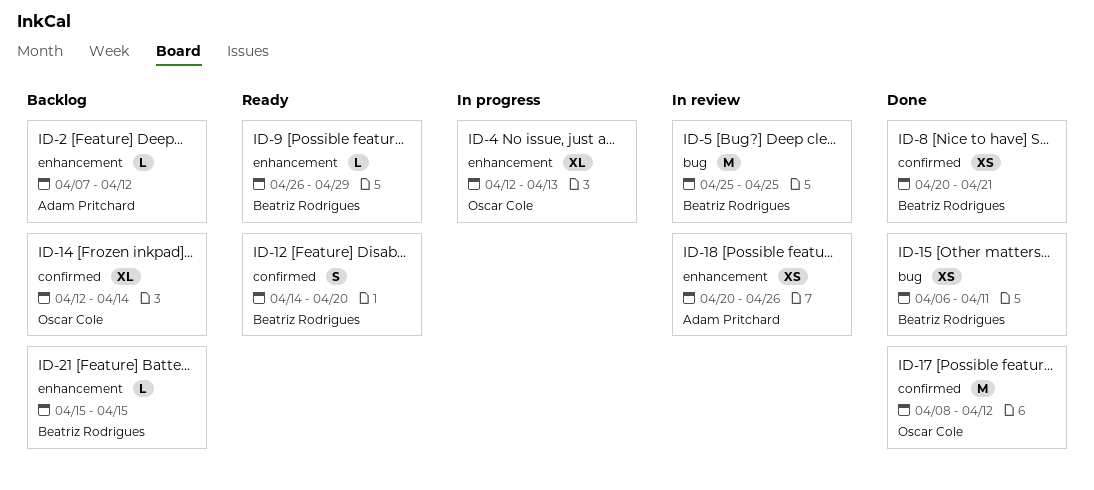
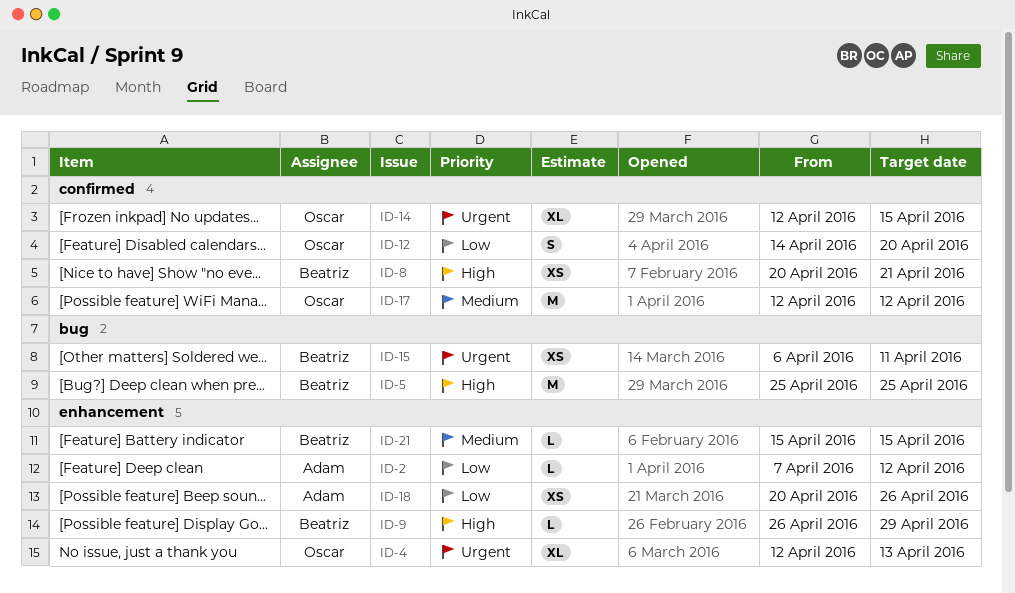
ID-12, owner: Beatriz Rodrigues -> Oscar Cole
ID-14, due: Apr 14 -> Apr 15
ID-17, start: Apr 8 -> Apr 12

